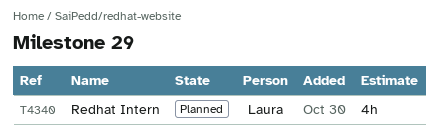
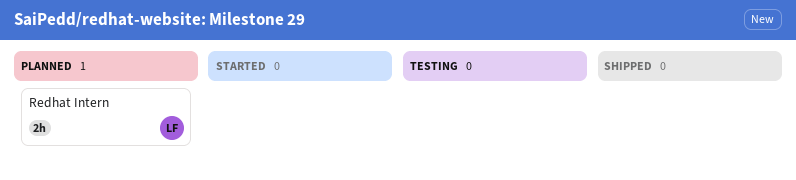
Redhat Intern, estimate: 4h -> 2h

